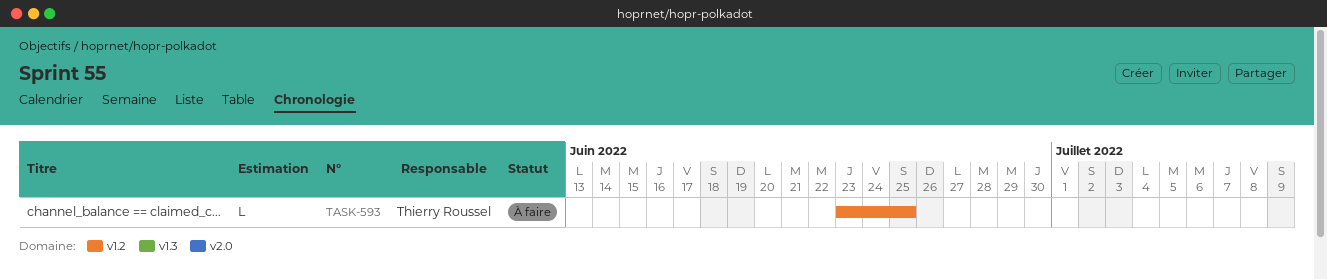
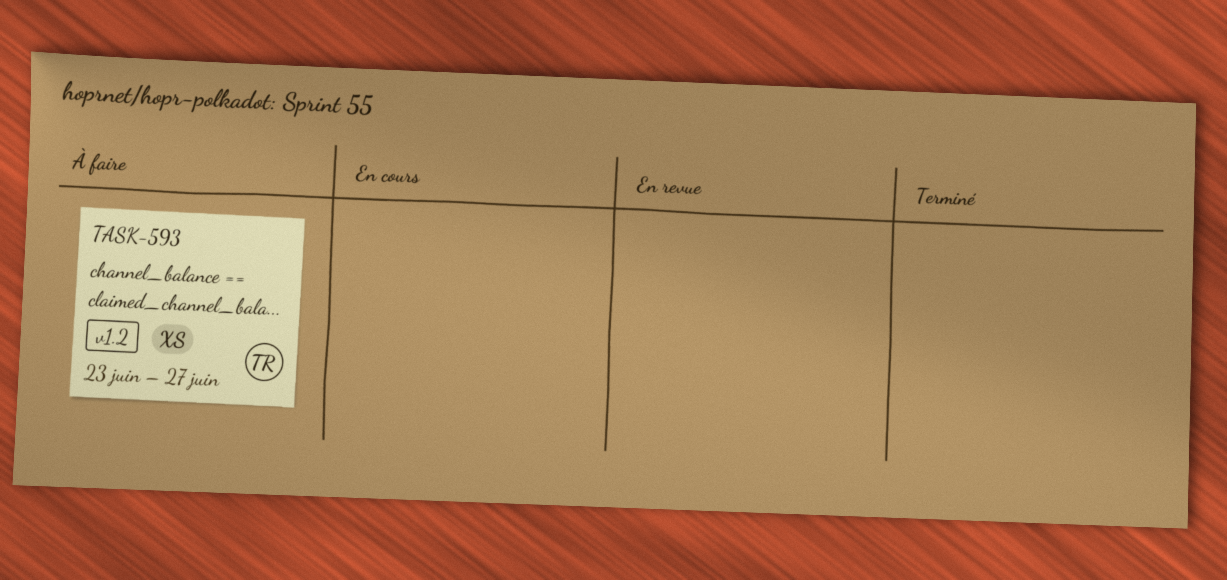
TASK-593, estimate: L -> XS
TASK-593, due: Jun 25 -> Jun 27

